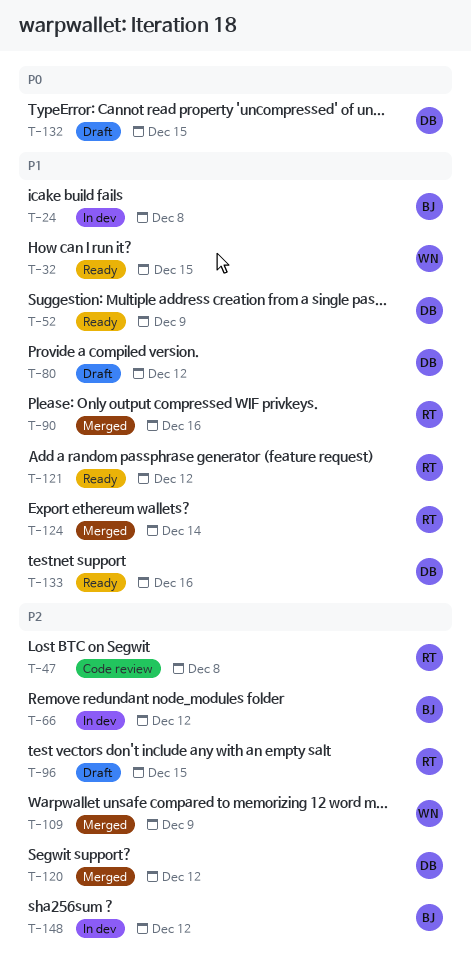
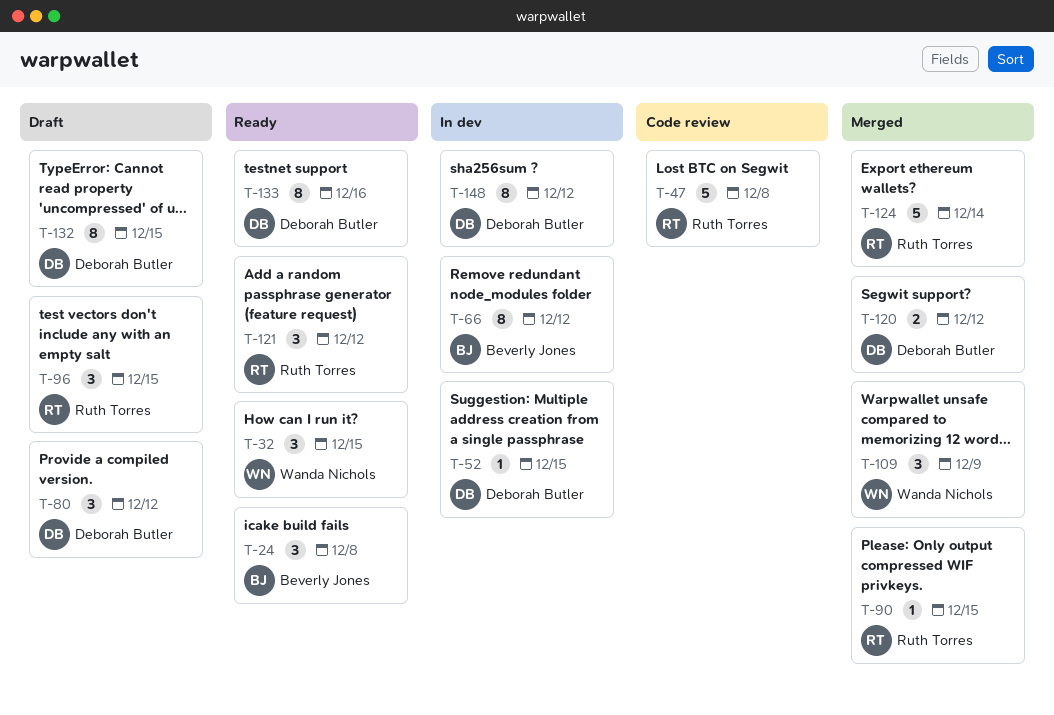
T-24, status: In dev -> Ready
T-52, status: Ready -> In dev
T-52, due: Dec 9 -> Dec 15
T-90, due: Dec 16 -> Dec 15
T-148, owner: Beverly Jones -> Deborah Butler

